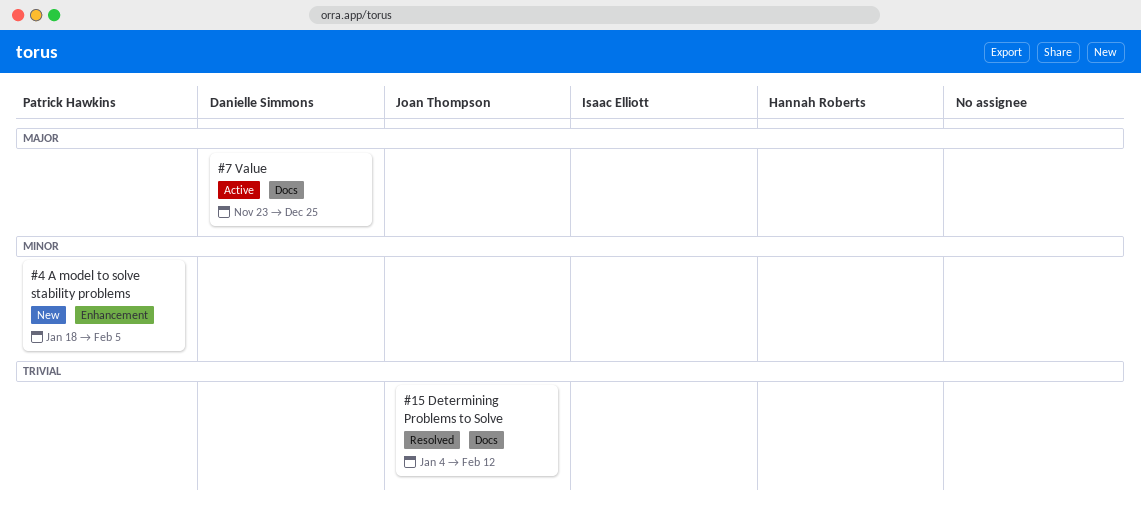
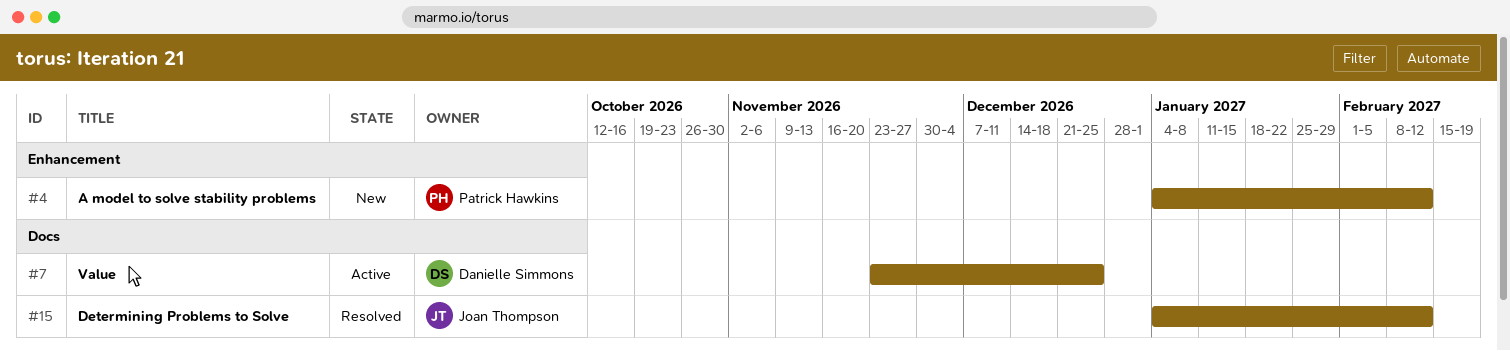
#4, start: Jan 18 -> Jan 4
#4, due: Feb 5 -> Feb 12

